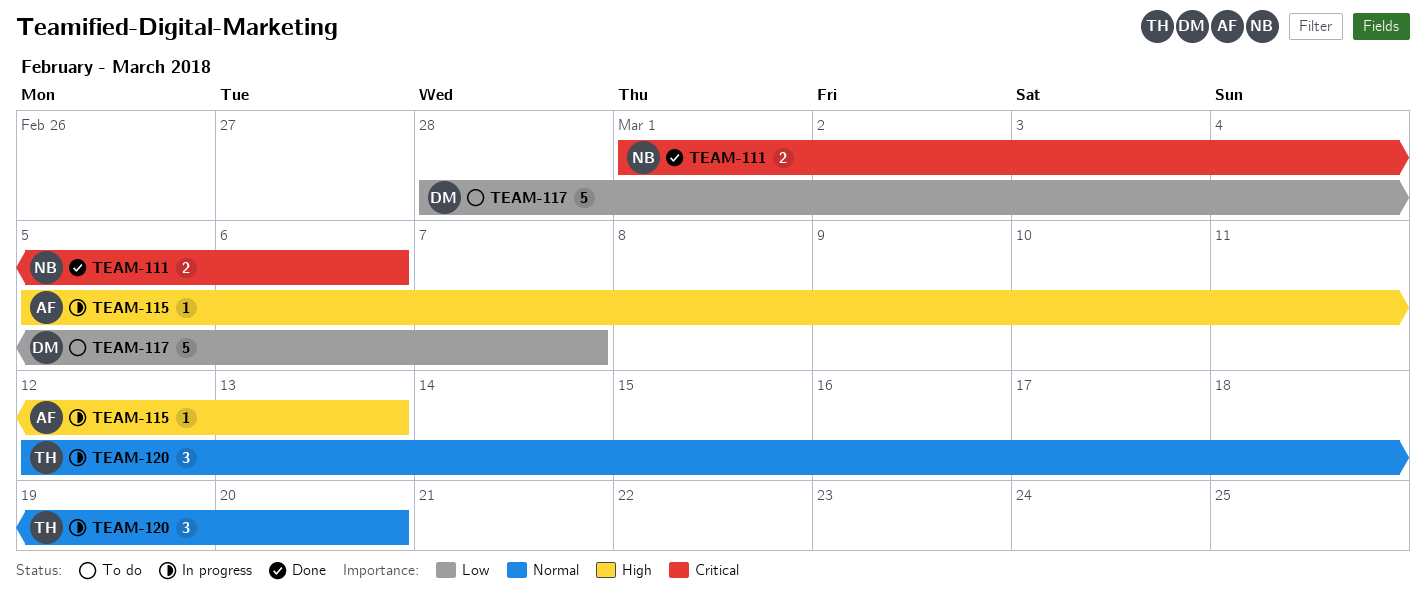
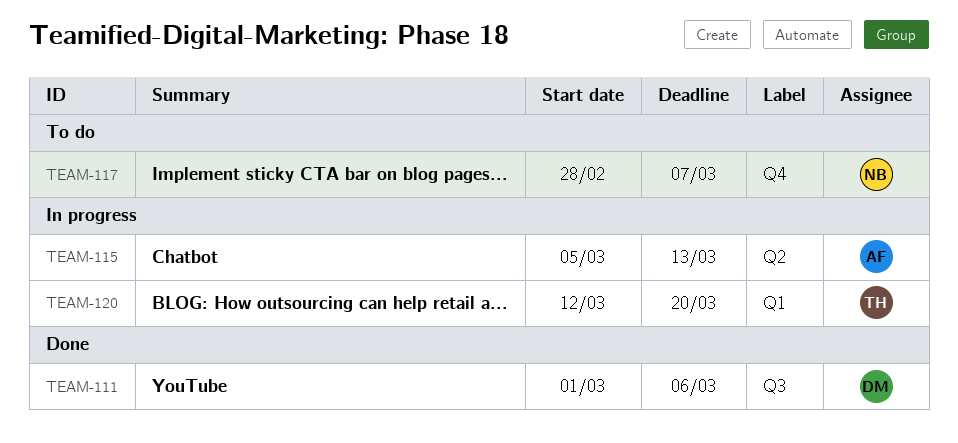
TEAM-111, owner: NB -> DM
TEAM-117, owner: DM -> NB

